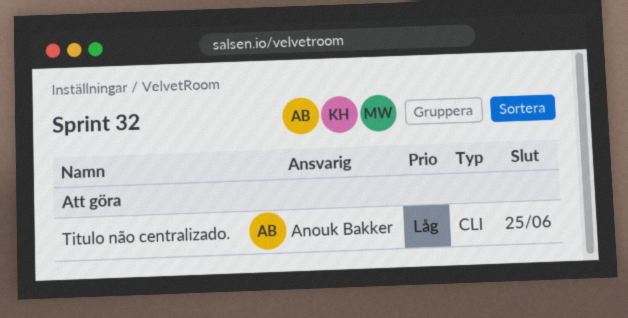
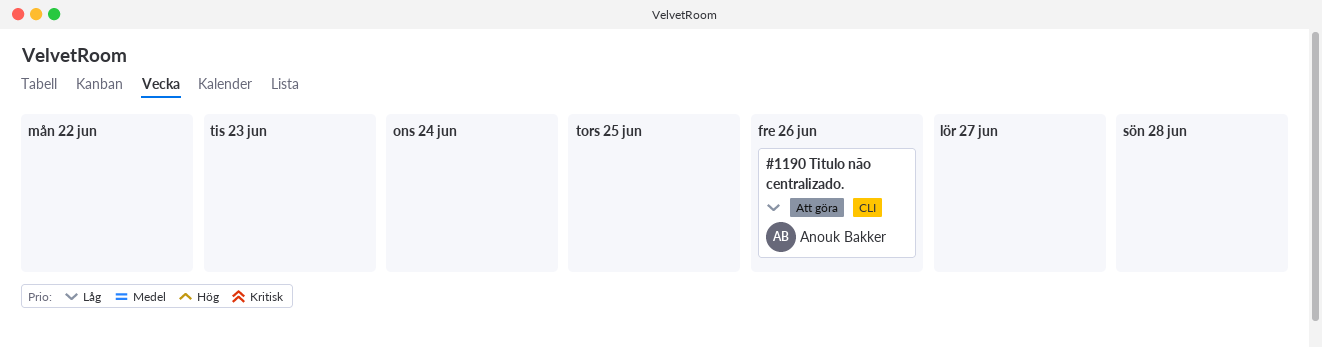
Titulo não centralizado., due: Jun 25 -> Jun 26

